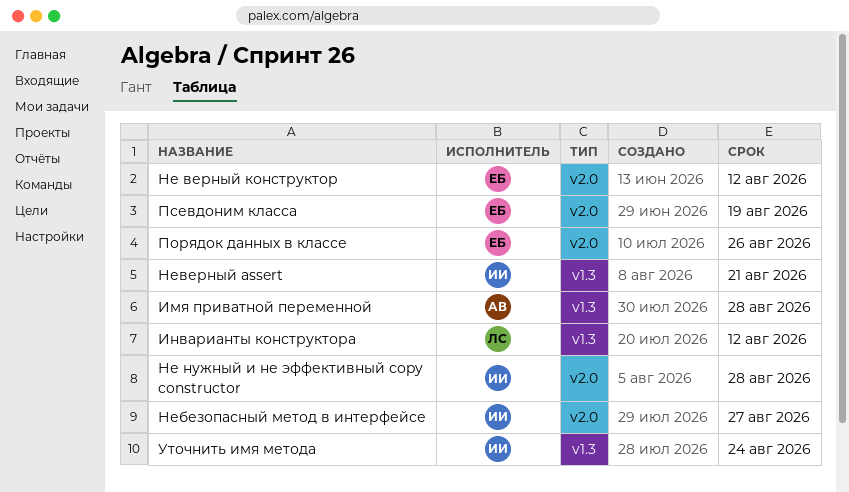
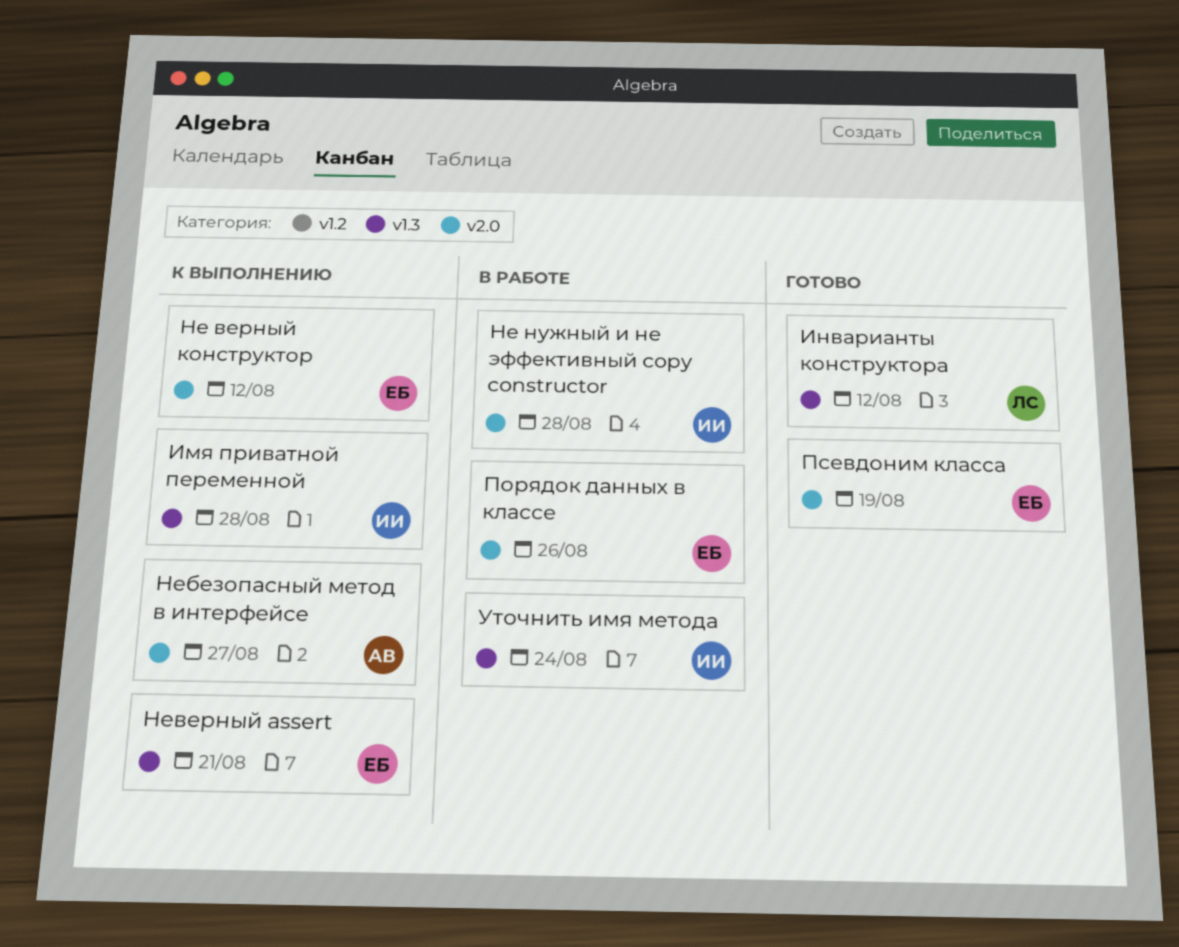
Имя приватной переменной, owner: АВ -> ИИ
Небезопасный метод в интерфейсе, owner: ИИ -> АВ
Неверный assert, owner: ИИ -> ЕБ

